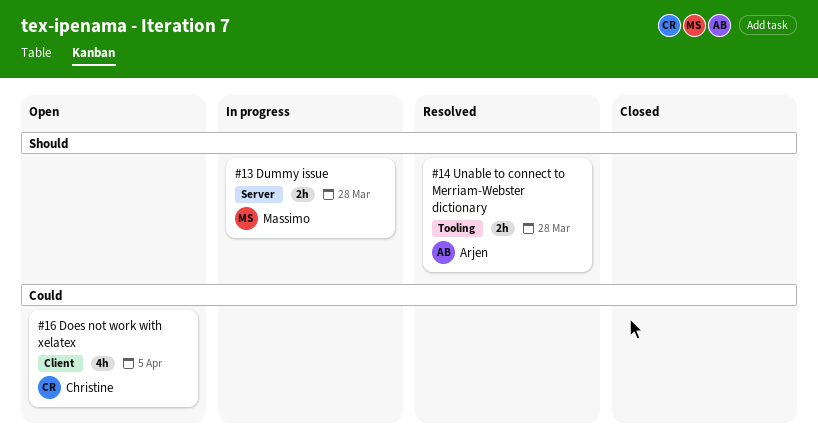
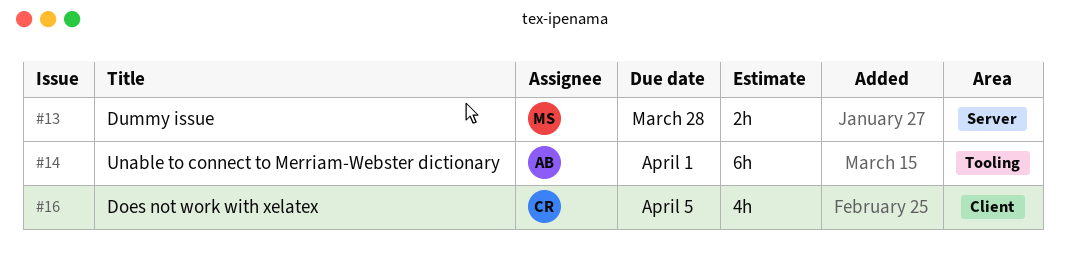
#14, estimate: 2h -> 6h
#14, due: Mar 28 -> Apr 1

